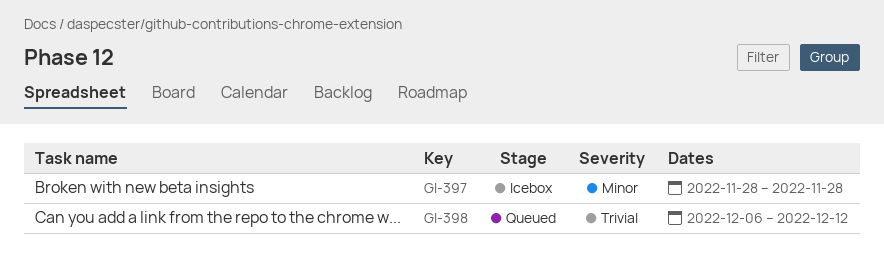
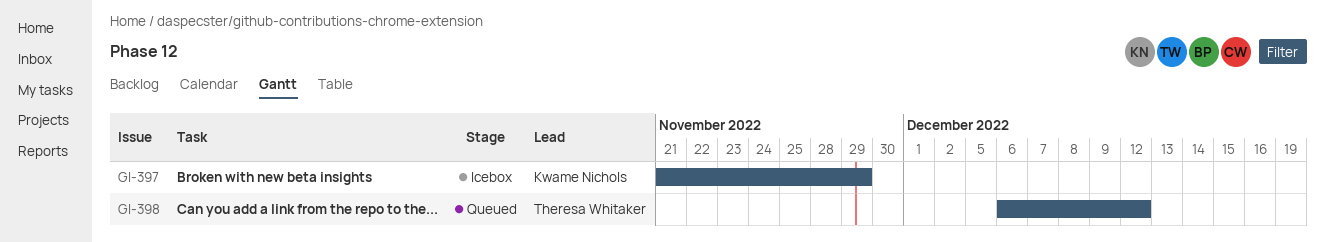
GI-397, start: Nov 28 -> Nov 21
GI-397, due: Nov 28 -> Nov 29

